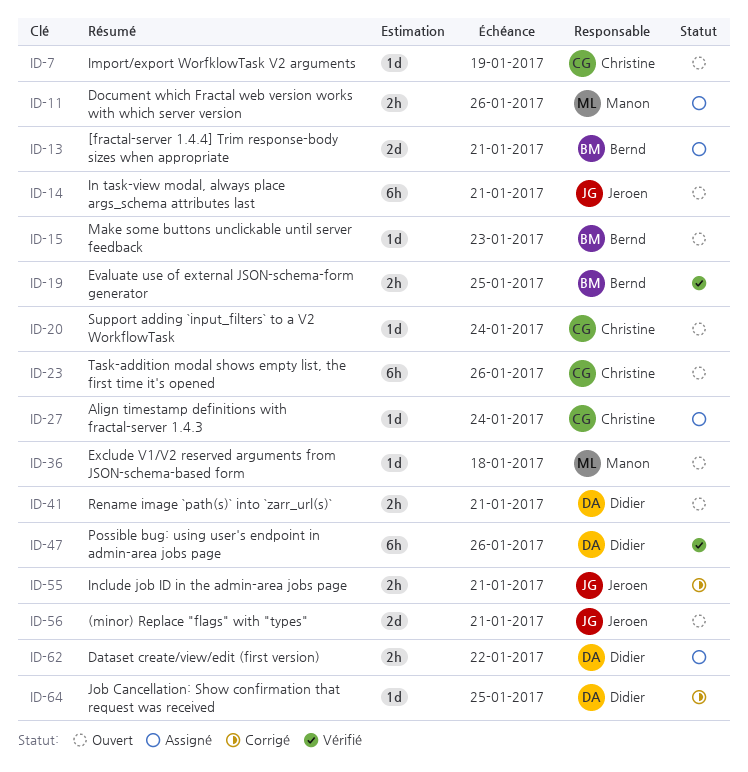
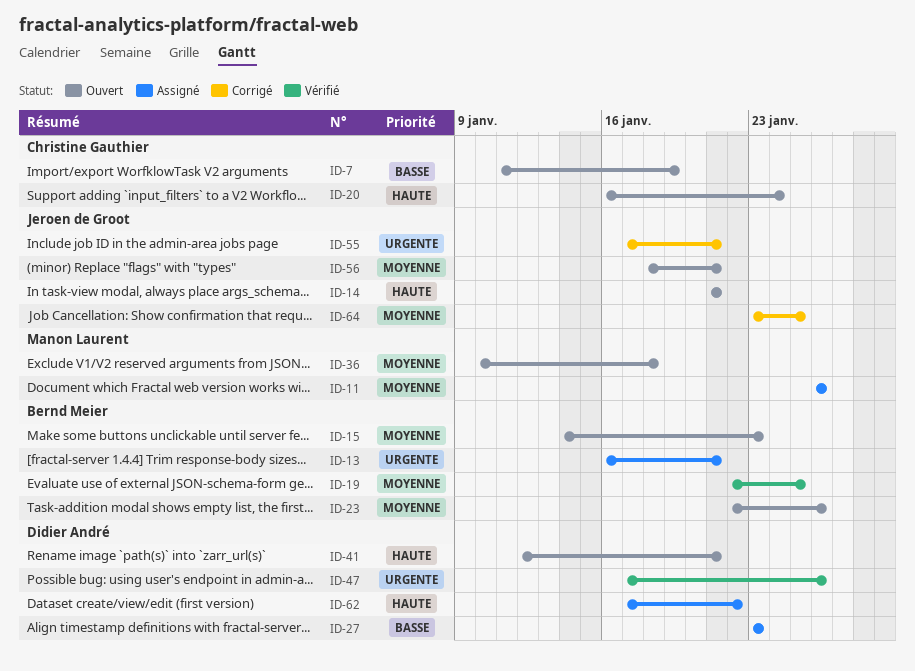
ID-23, owner: Christine Gauthier -> Bernd Meier
ID-27, owner: Christine Gauthier -> Didier André
ID-27, due: Jan 24 -> Jan 23
ID-64, owner: Didier André -> Jeroen de Groot

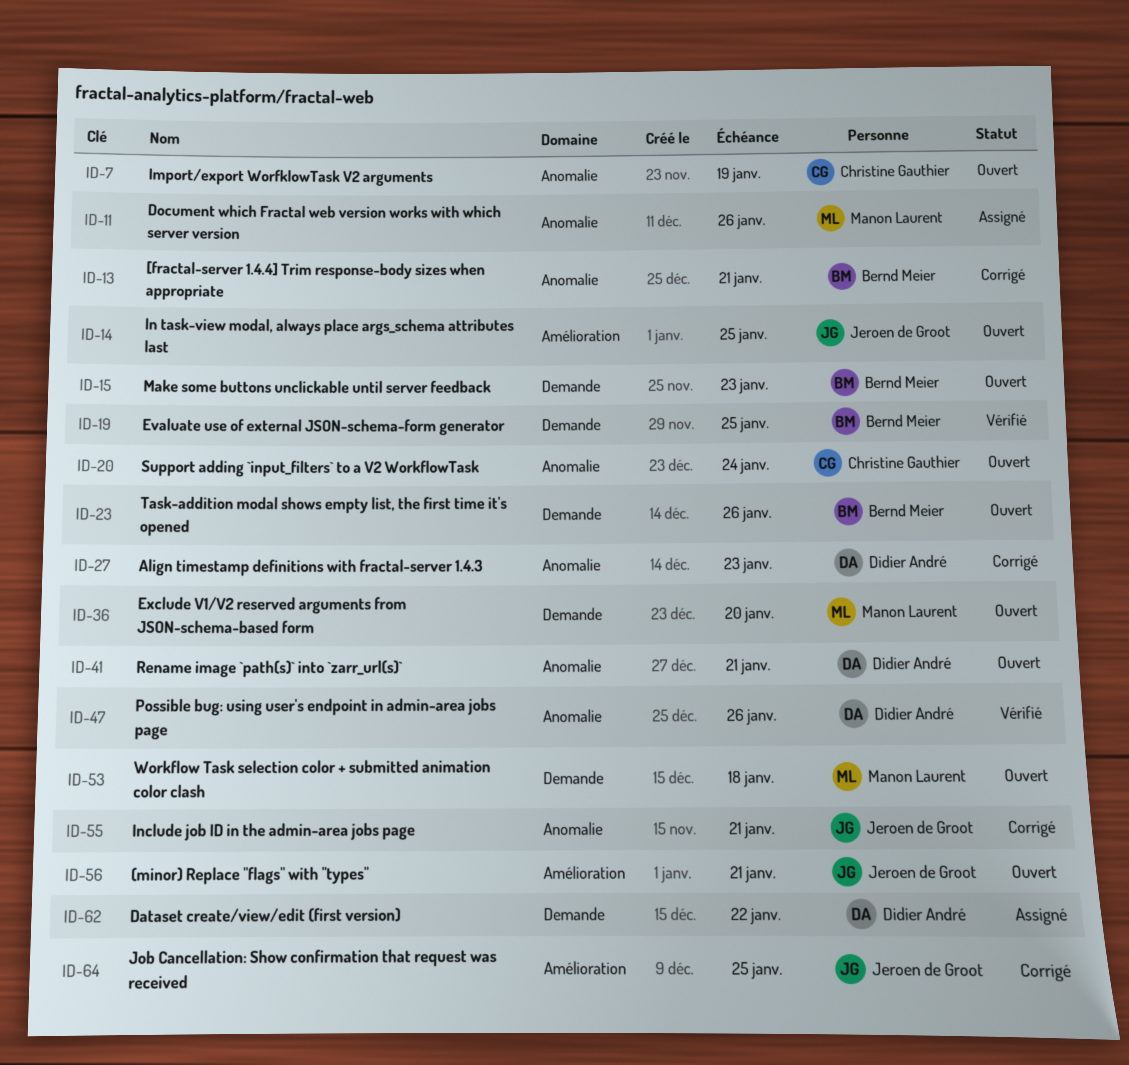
ID-13, status: Assigné -> Corrigé
ID-14, due: Jan 21 -> Jan 25
ID-27, status: Assigné -> Corrigé
ID-36, due: Jan 18 -> Jan 20
ID-53: none -> present

